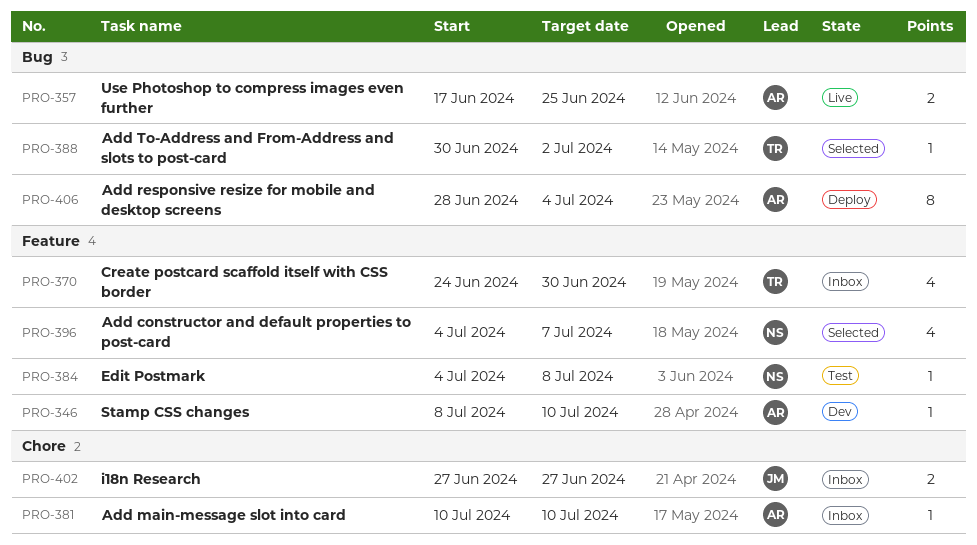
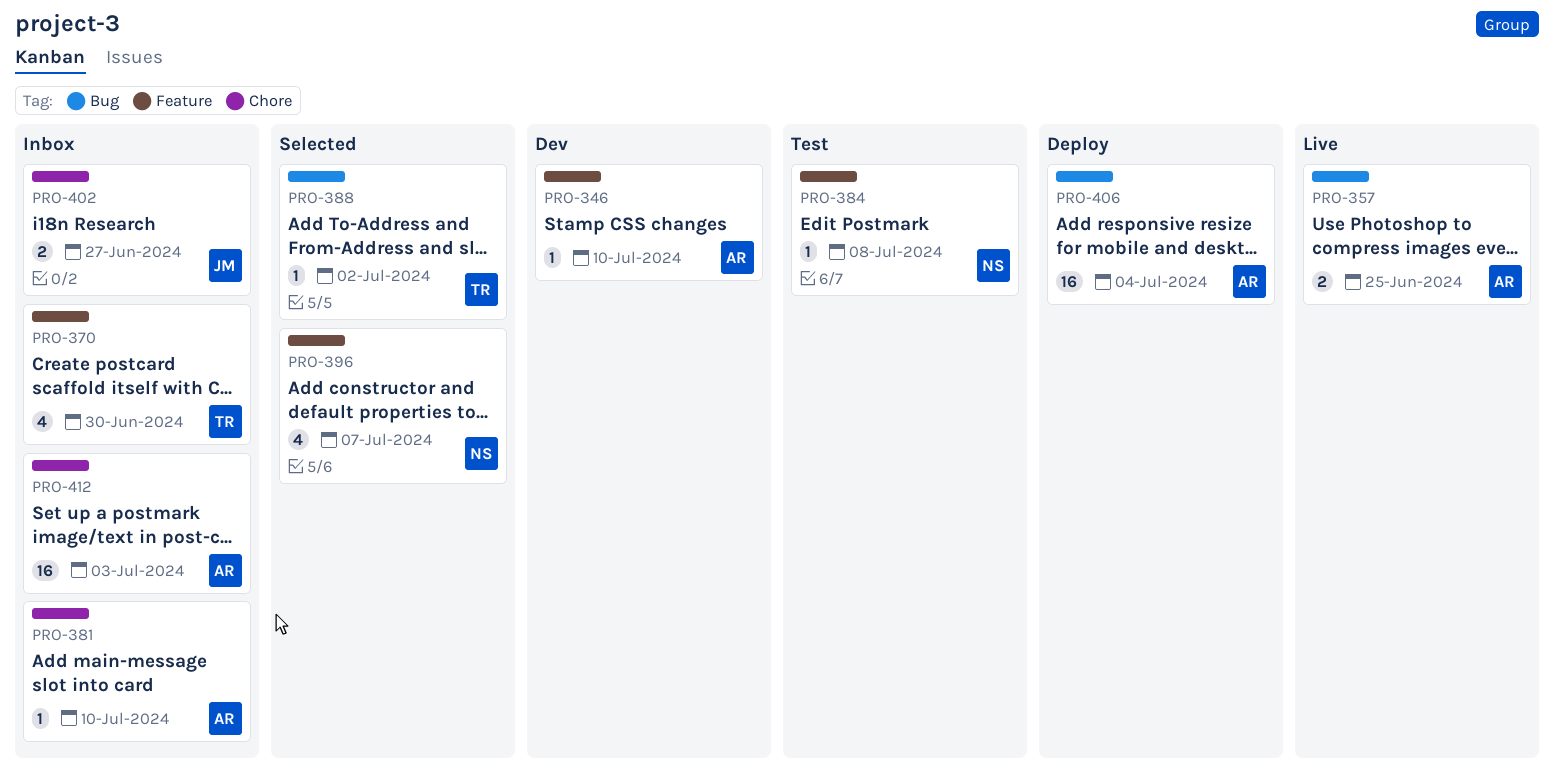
PRO-406, estimate: 8 -> 16
PRO-412: none -> present

